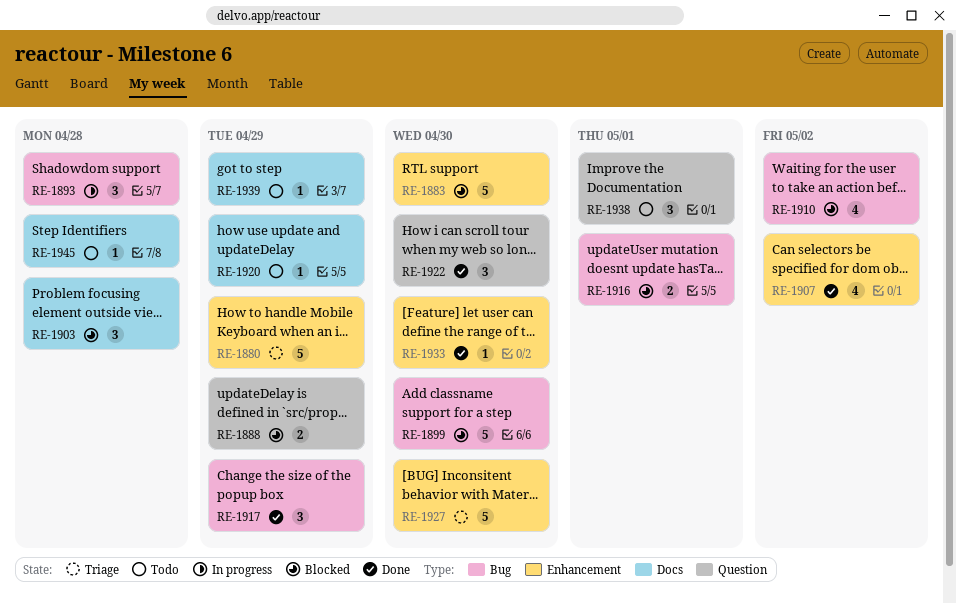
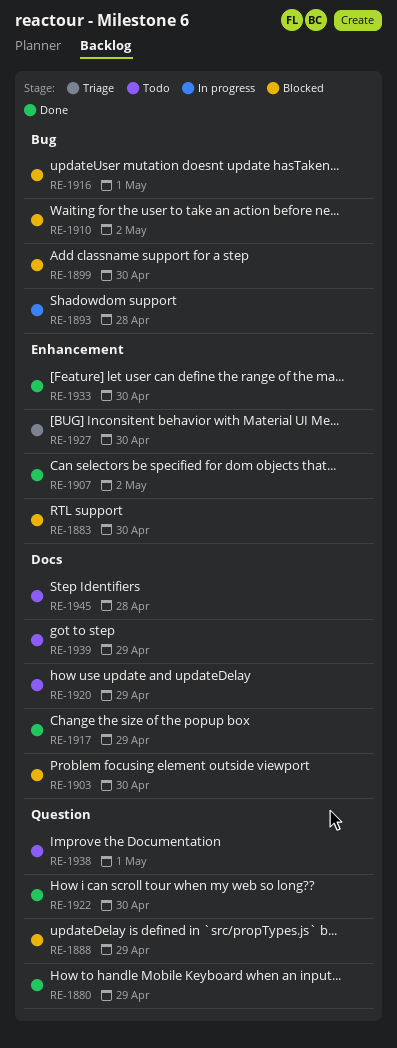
RE-1880, status: Triage -> Done
RE-1880, label: Enhancement -> Question
RE-1903, due: Apr 28 -> Apr 30
RE-1917, label: Bug -> Docs

